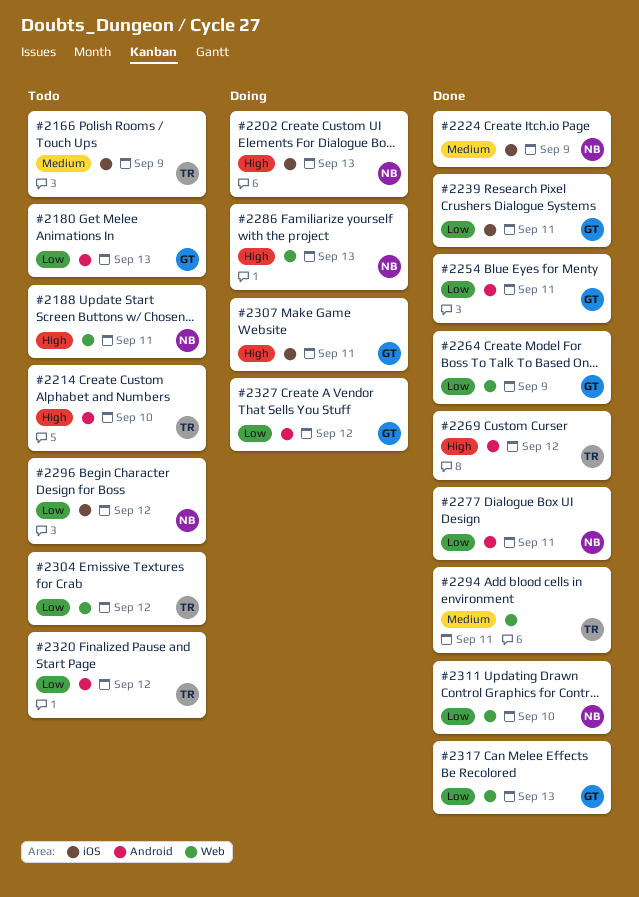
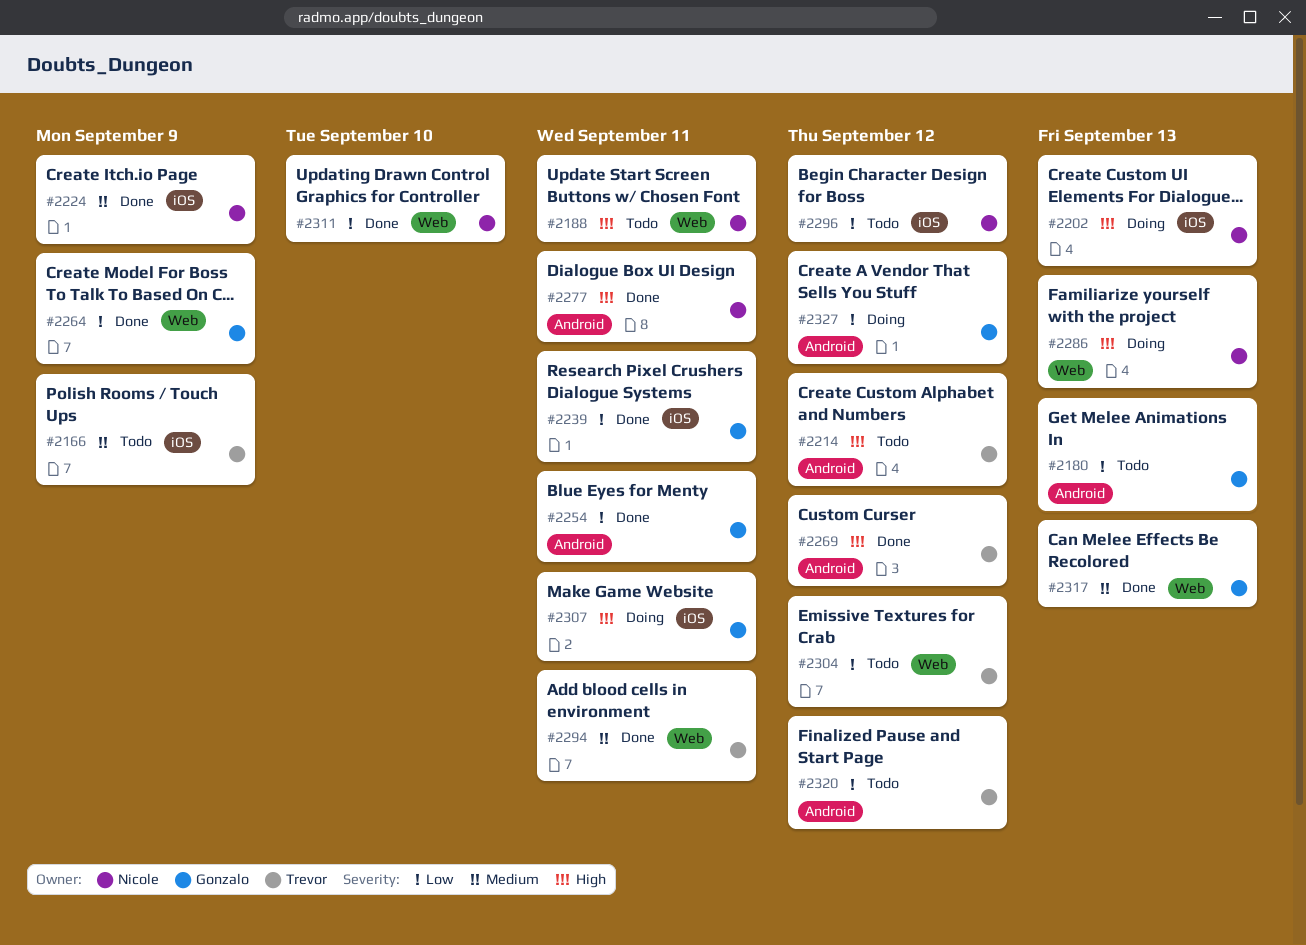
#2214, due: Sep 10 -> Sep 12
#2277, priority: Low -> High
#2317, priority: Low -> Medium

